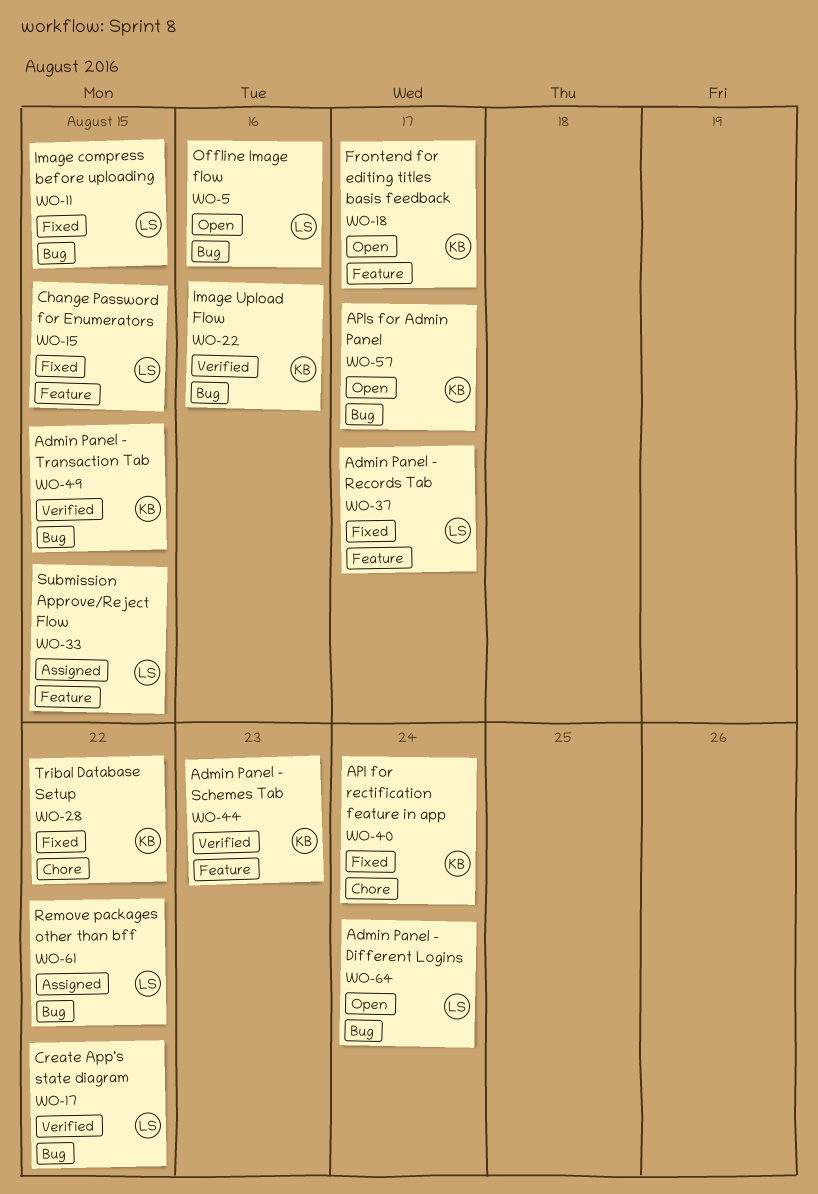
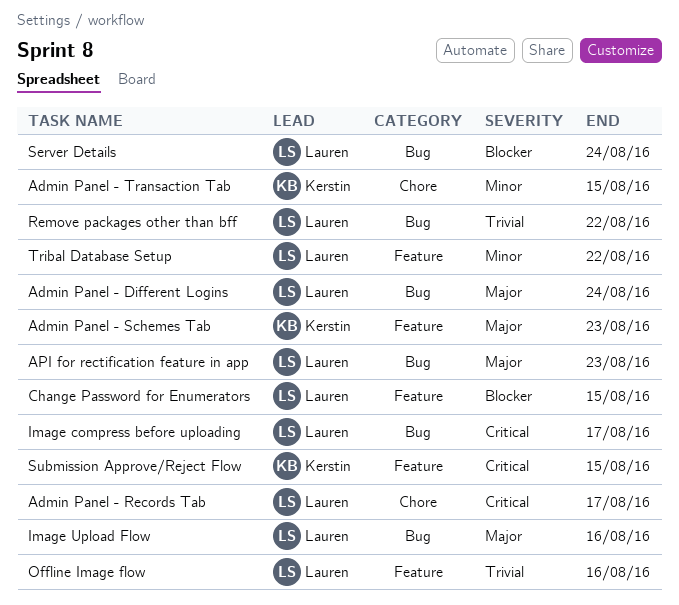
Admin Panel - Records Tab, label: Feature -> Chore
Admin Panel - Transaction Tab, label: Bug -> Chore
API for rectification feature in app, owner: Kerstin -> Lauren
API for rectification feature in app, label: Chore -> Bug
API for rectification feature in app, due: Aug 24 -> Aug 23
APIs for Admin Panel: present -> none
Create App's state diagram: present -> none
Frontend for editing titles basis feedback: present -> none
Image compress before uploading, due: Aug 15 -> Aug 17
Image Upload Flow, owner: Kerstin -> Lauren
Offline Image flow, label: Bug -> Feature
Server Details: none -> present
Submission Approve/Reject Flow, owner: Lauren -> Kerstin
Tribal Database Setup, owner: Kerstin -> Lauren
Tribal Database Setup, label: Chore -> Feature

